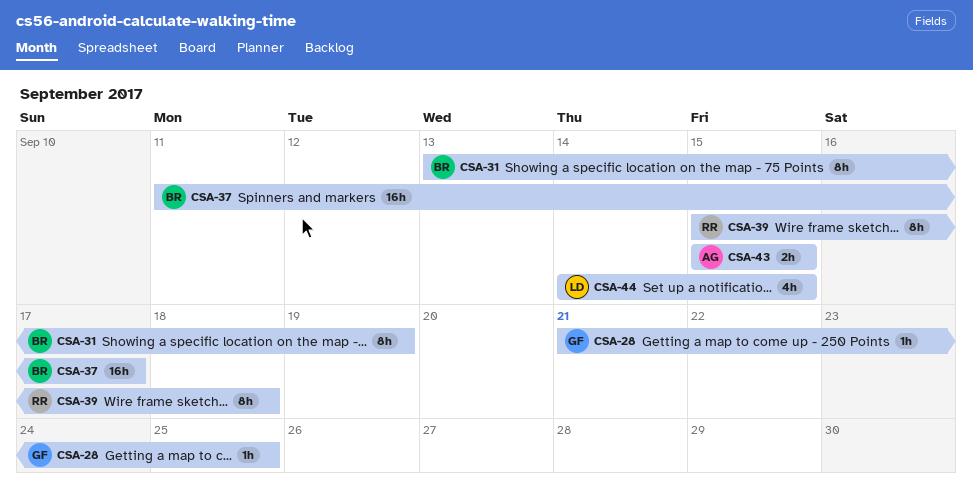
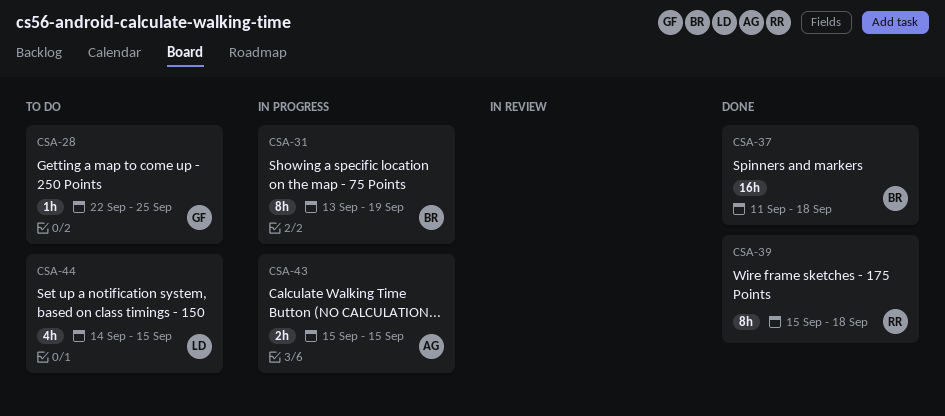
CSA-28, start: Sep 21 -> Sep 22
CSA-37, due: Sep 17 -> Sep 18

